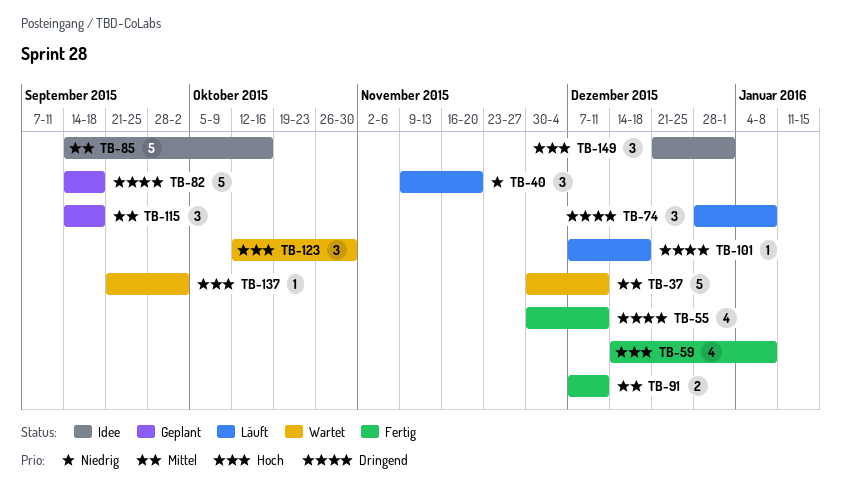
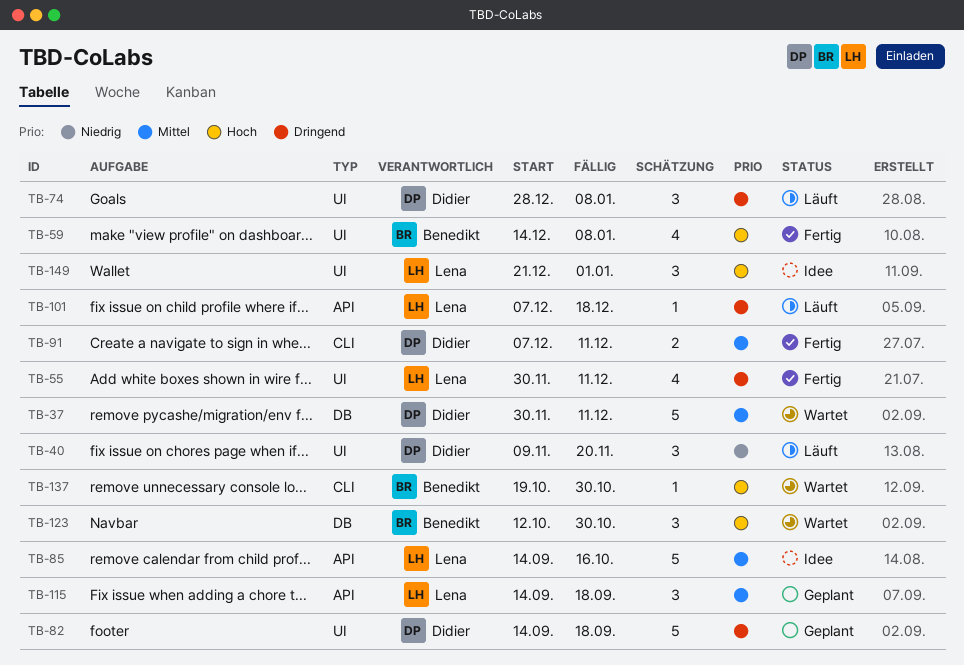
TB-137, start: Sep 21 -> Oct 19
TB-137, due: Oct 2 -> Oct 30

